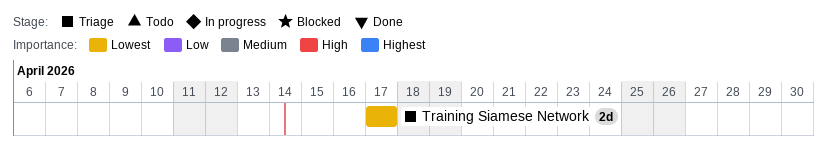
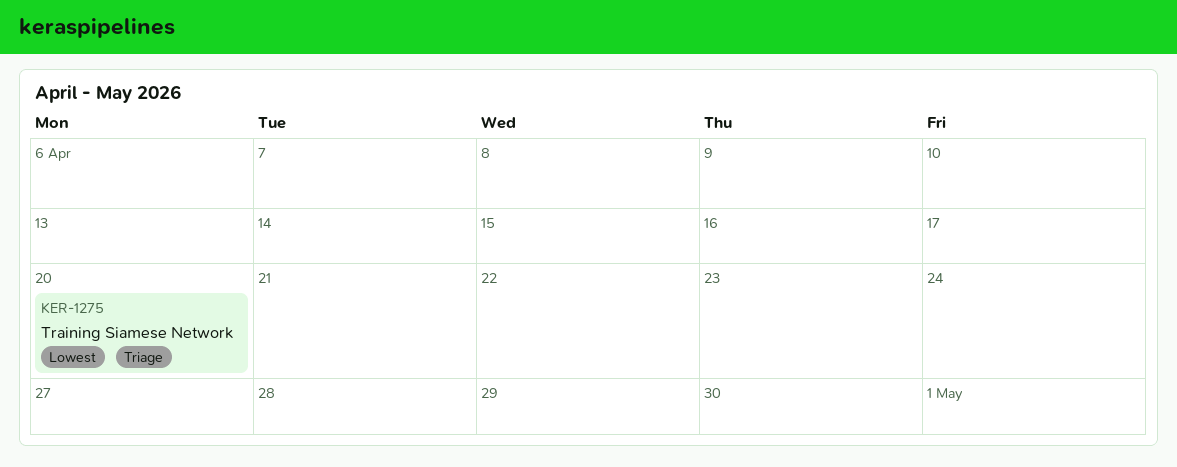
Training Siamese Network, due: Apr 17 -> Apr 20

